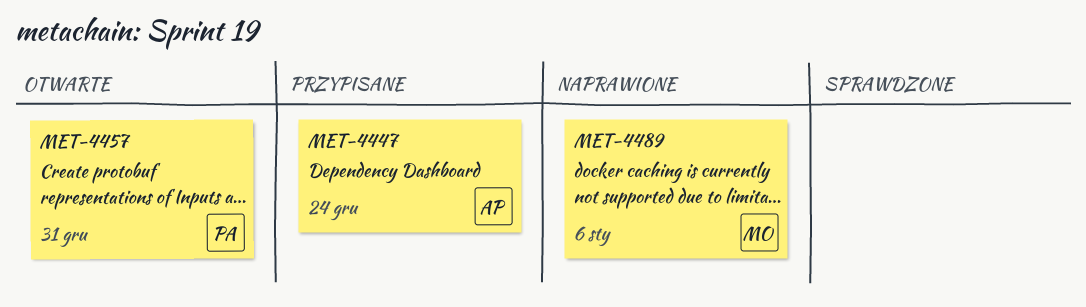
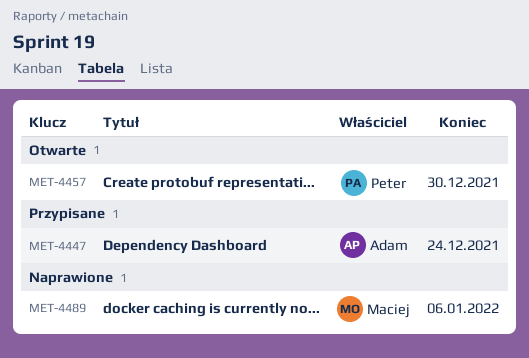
MET-4457, due: Dec 31 -> Dec 30

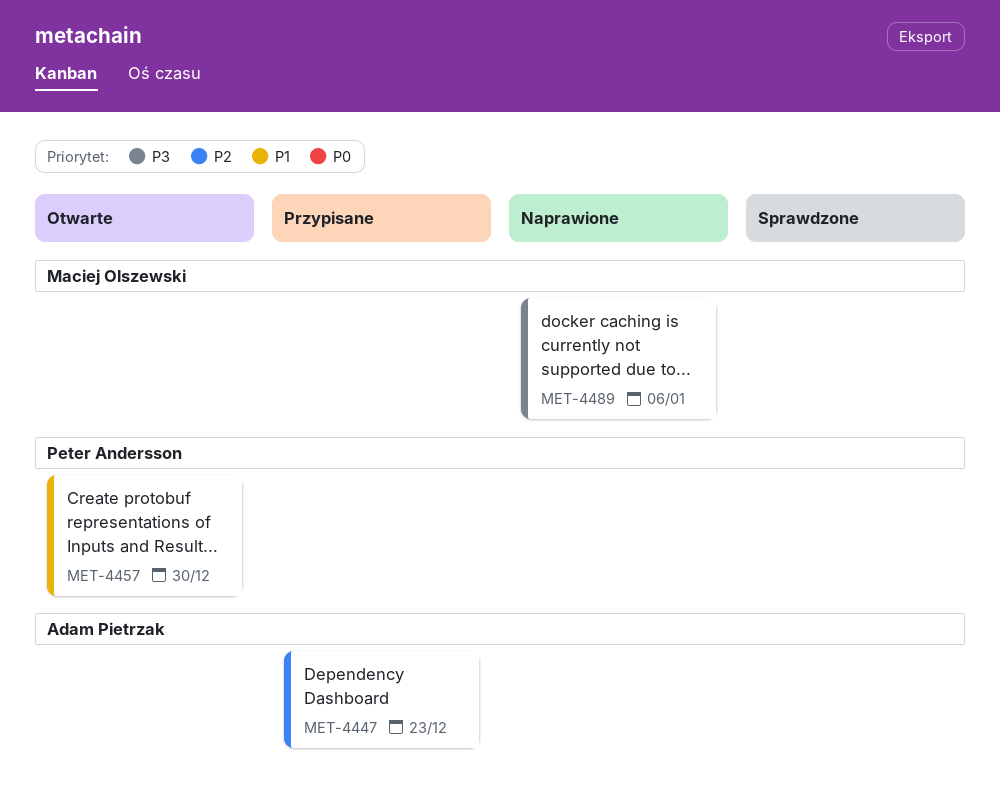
MET-4447, due: Dec 24 -> Dec 23

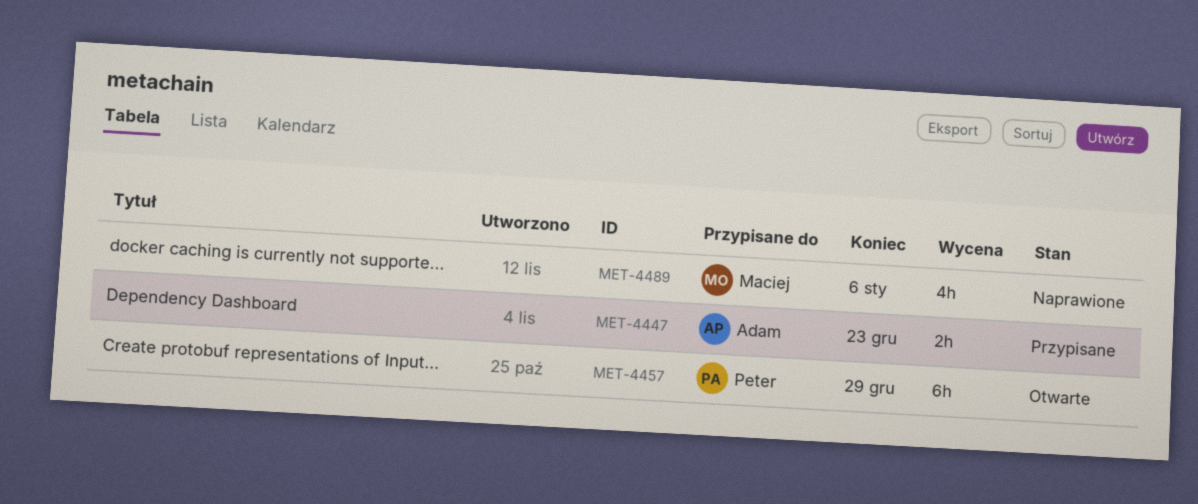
MET-4457, due: Dec 30 -> Dec 29

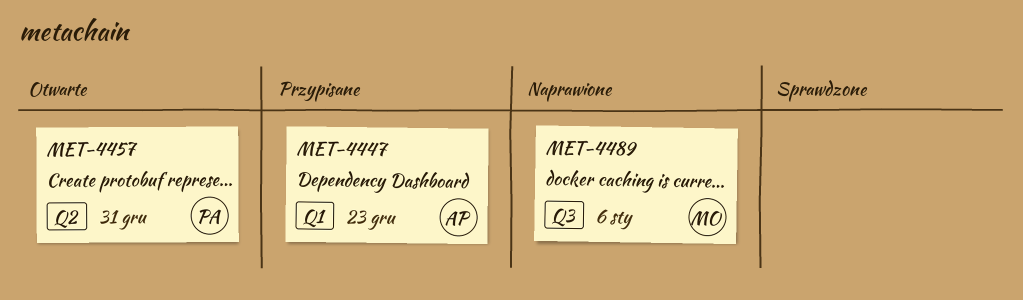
MET-4457, due: Dec 29 -> Dec 31

